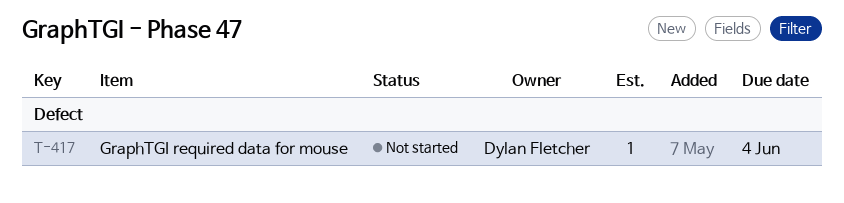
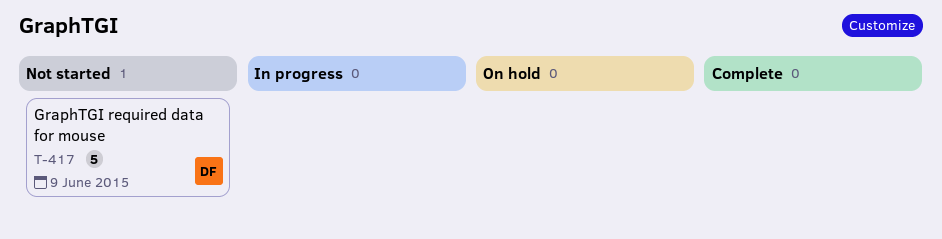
T-417, estimate: 1 -> 5
T-417, due: Jun 4 -> Jun 9

